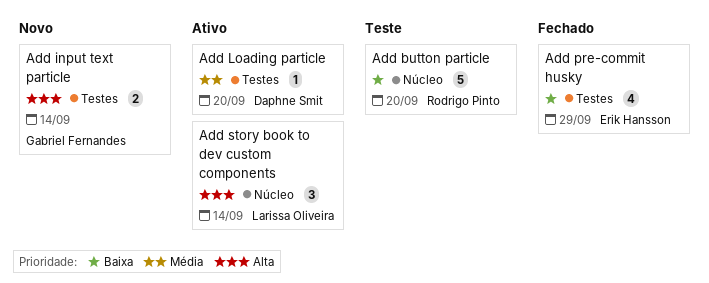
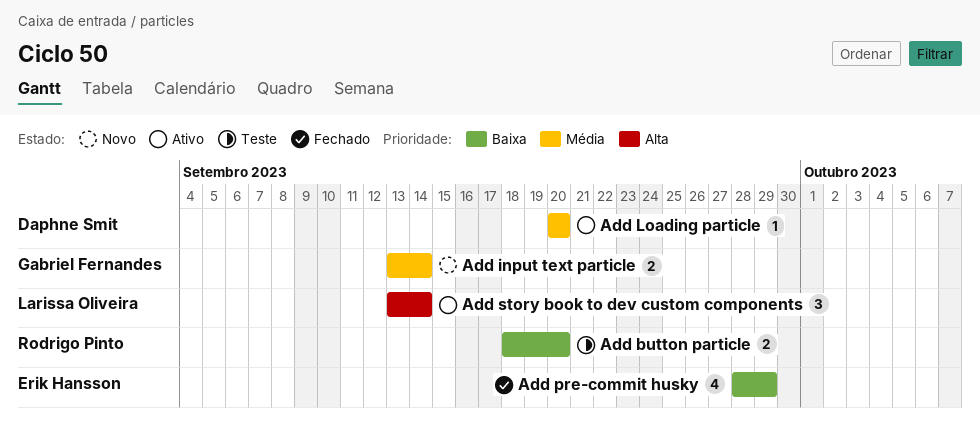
Add button particle, estimate: 5 -> 2
Add input text particle, priority: Alta -> Média

